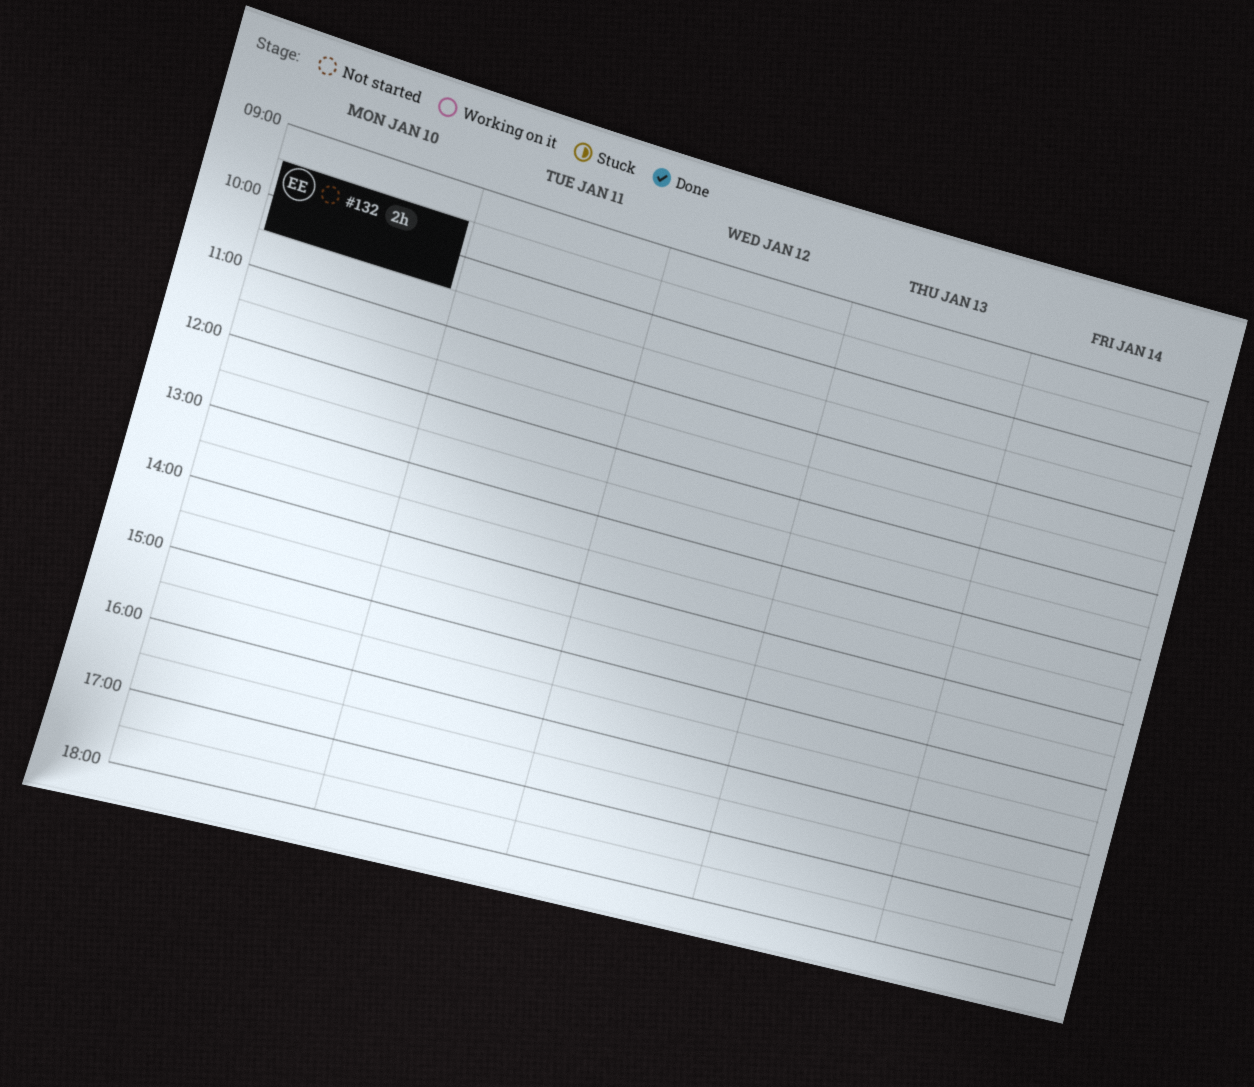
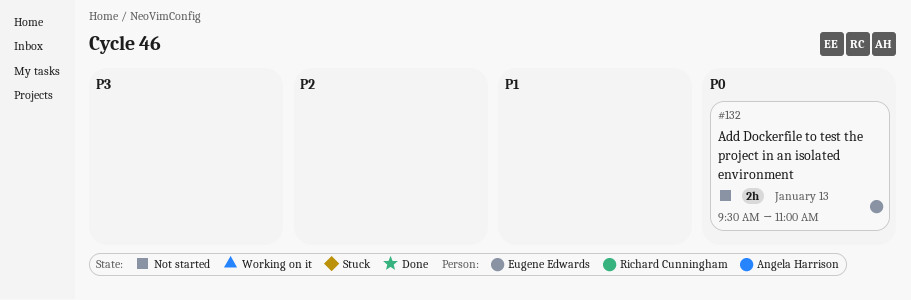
#132, day: Jan 10 -> Jan 13
#132, ends: 10:30 -> 11:00

